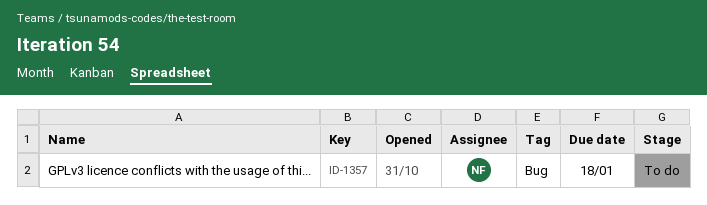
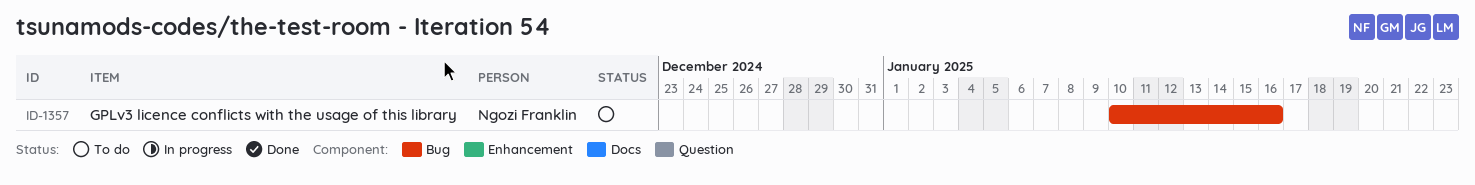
ID-1357, due: Jan 18 -> Jan 16

